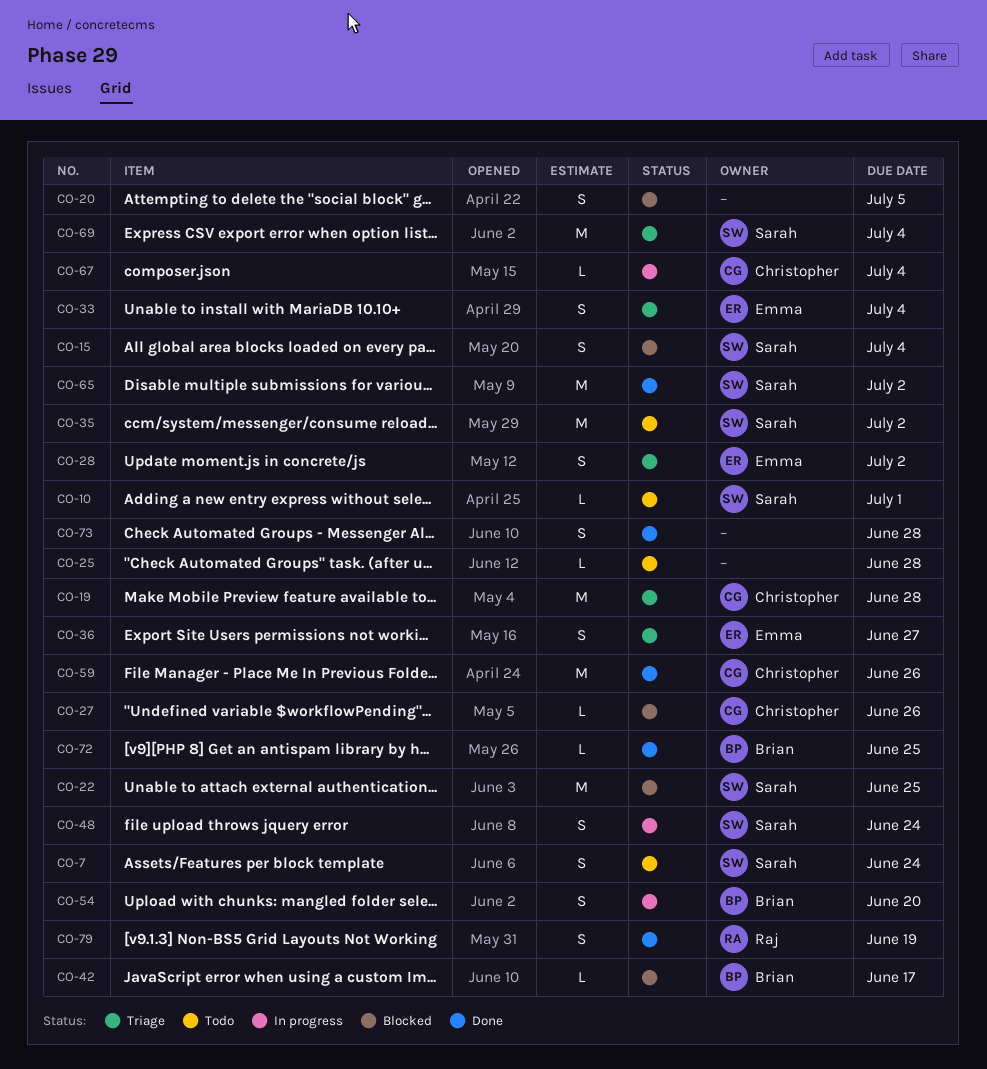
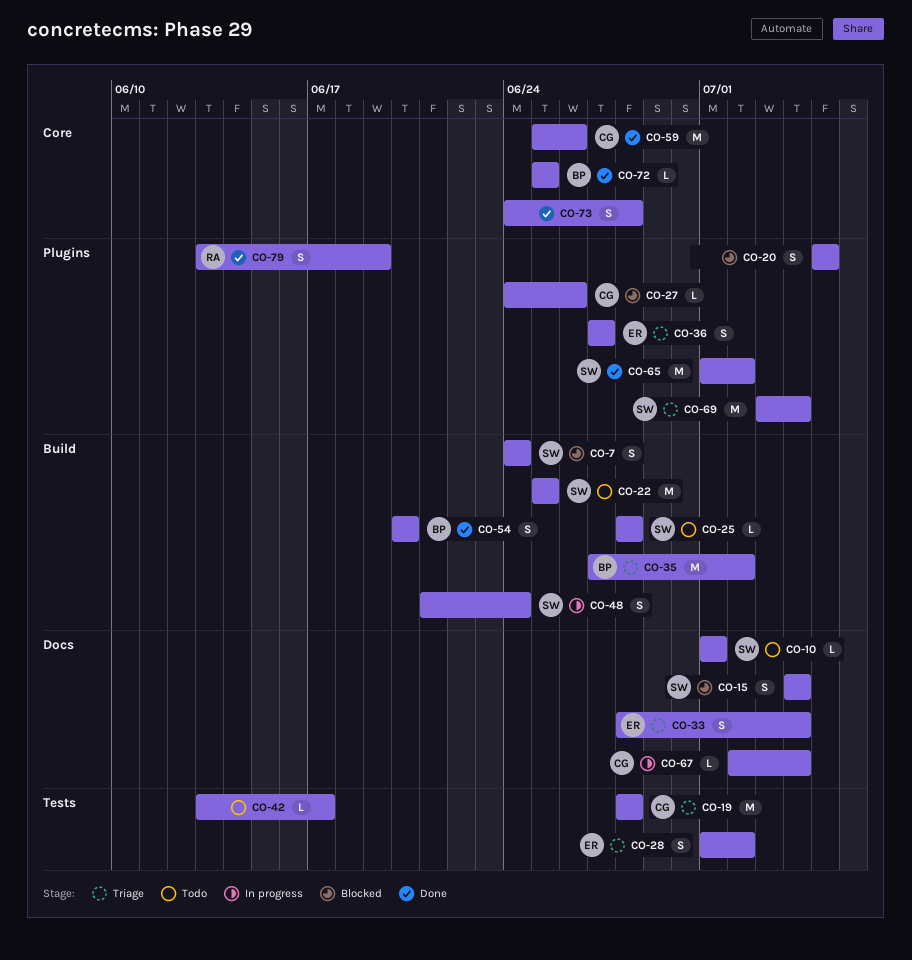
CO-7, status: Todo -> Blocked
CO-22, status: Blocked -> Todo
CO-25, owner: none -> Sarah
CO-35, status: Todo -> Triage
CO-35, owner: Sarah -> Brian
CO-42, status: Blocked -> Todo
CO-42, owner: Brian -> none
CO-54, status: In progress -> Done

